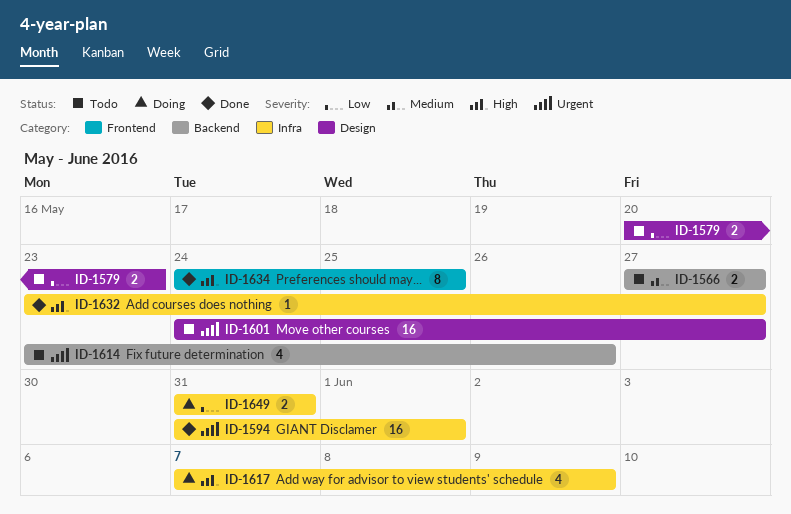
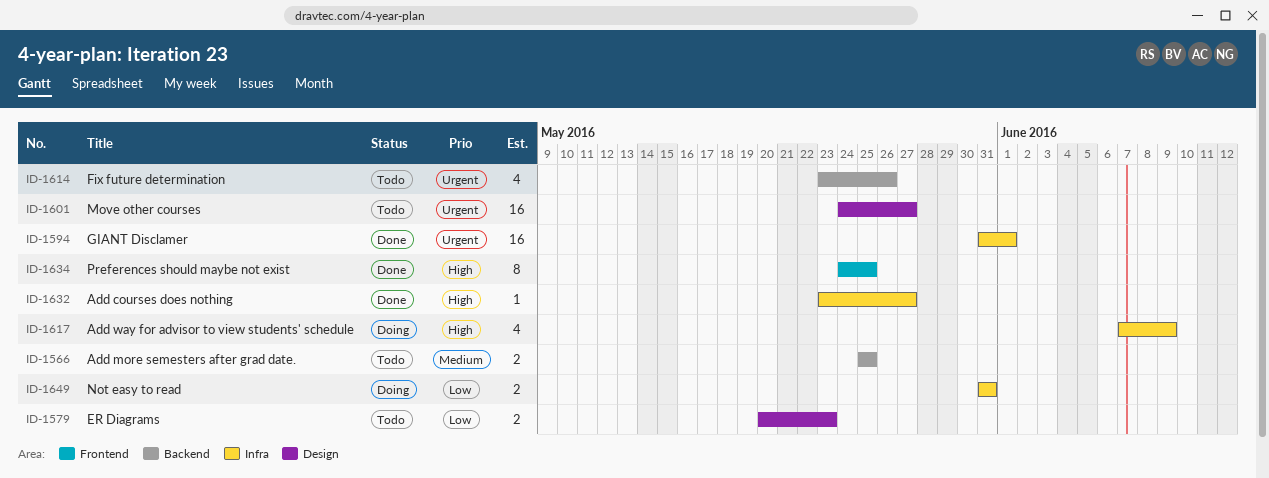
ID-1566, start: May 27 -> May 25
ID-1566, due: May 27 -> May 25

